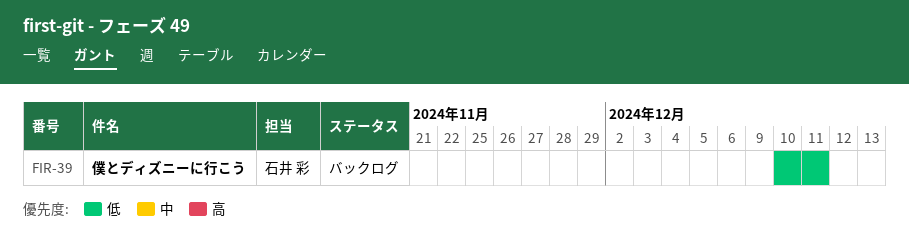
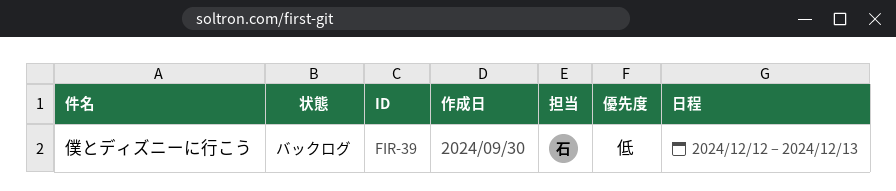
FIR-39, start: Dec 10 -> Dec 12
FIR-39, due: Dec 11 -> Dec 13

